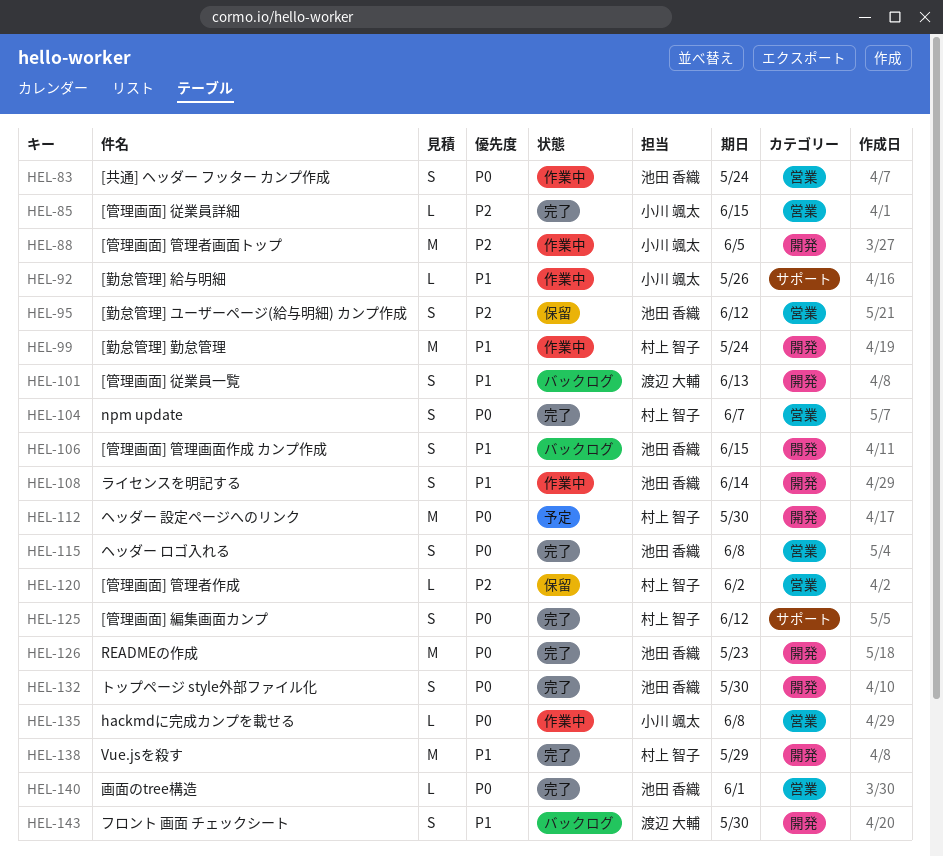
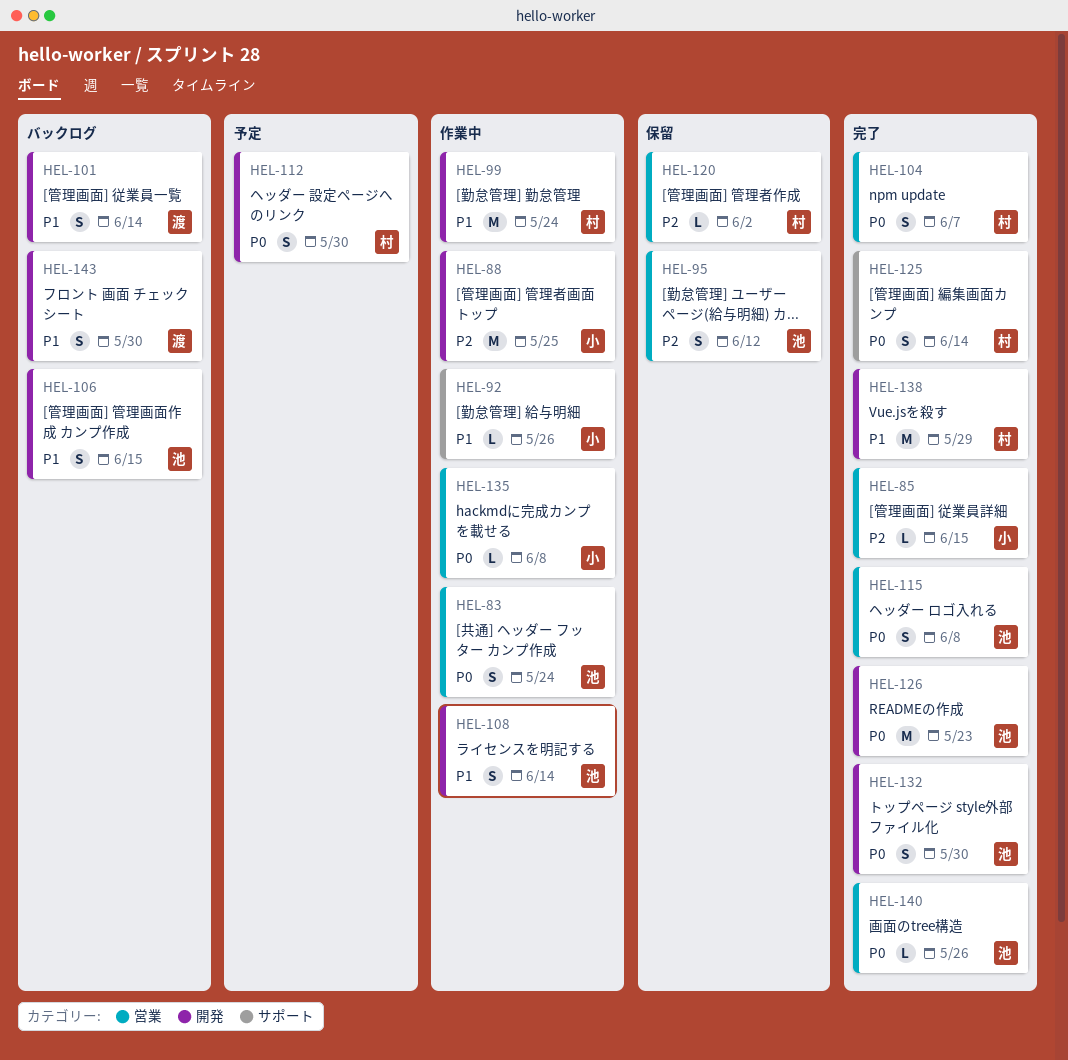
HEL-88, due: Jun 5 -> May 25
HEL-101, due: Jun 13 -> Jun 14
HEL-112, estimate: M -> S
HEL-125, due: Jun 12 -> Jun 14
HEL-140, due: Jun 1 -> May 26

